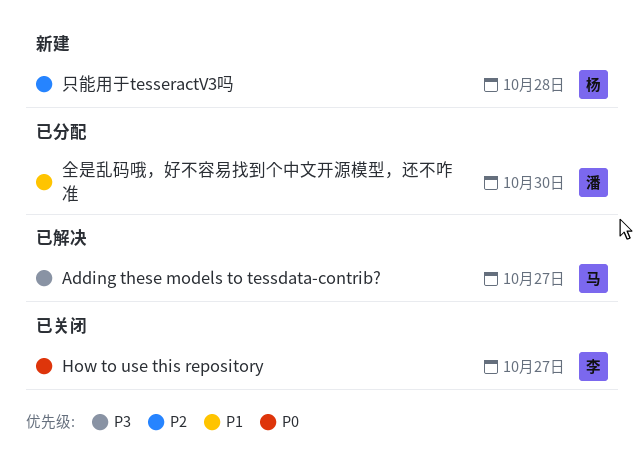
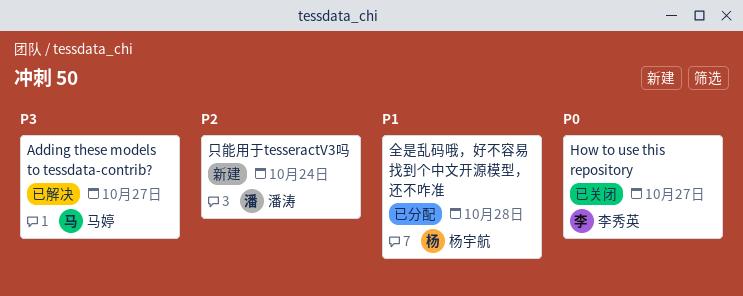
全是乱码哦，好不容易找到个中文开源模型，还不咋准, owner: 潘涛 -> 杨宇航
全是乱码哦，好不容易找到个中文开源模型，还不咋准, due: Oct 30 -> Oct 28
只能用于tesseractV3吗, owner: 杨宇航 -> 潘涛
只能用于tesseractV3吗, due: Oct 28 -> Oct 24

